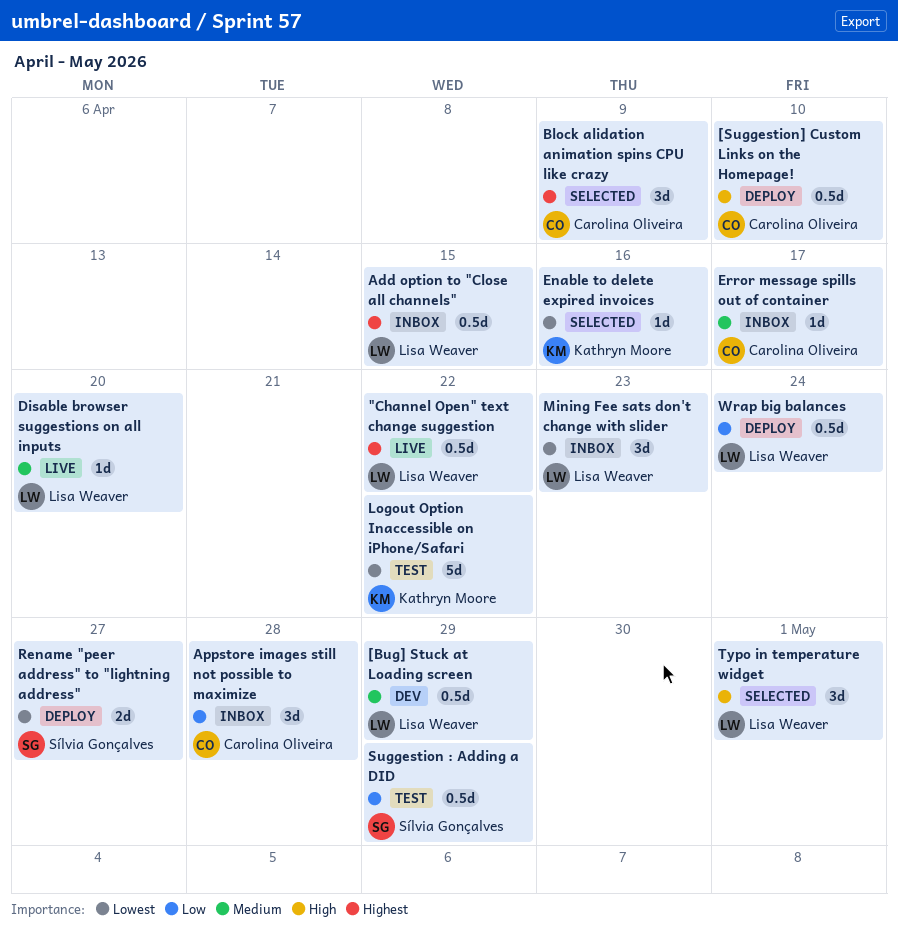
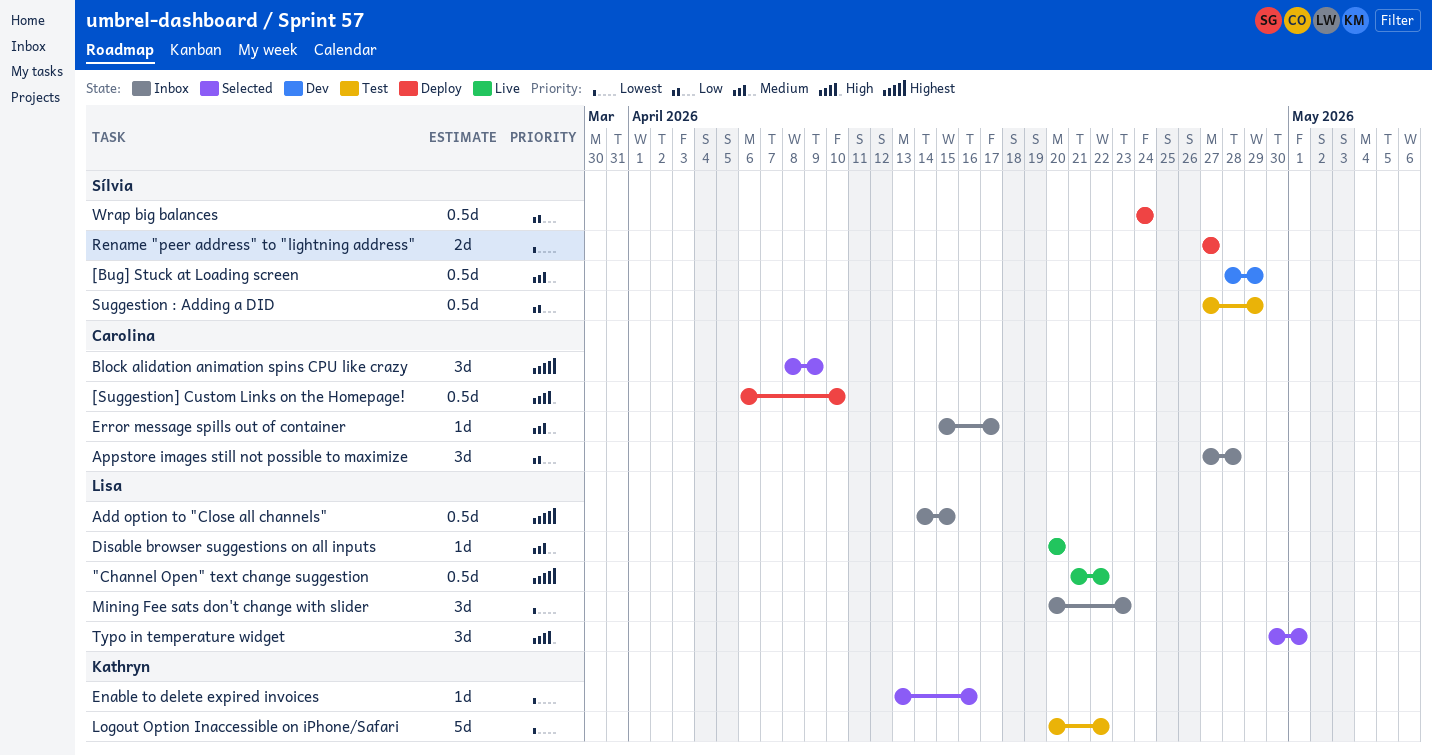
[Bug] Stuck at Loading screen, owner: Lisa Weaver -> Sílvia Gonçalves
Wrap big balances, owner: Lisa Weaver -> Sílvia Gonçalves

